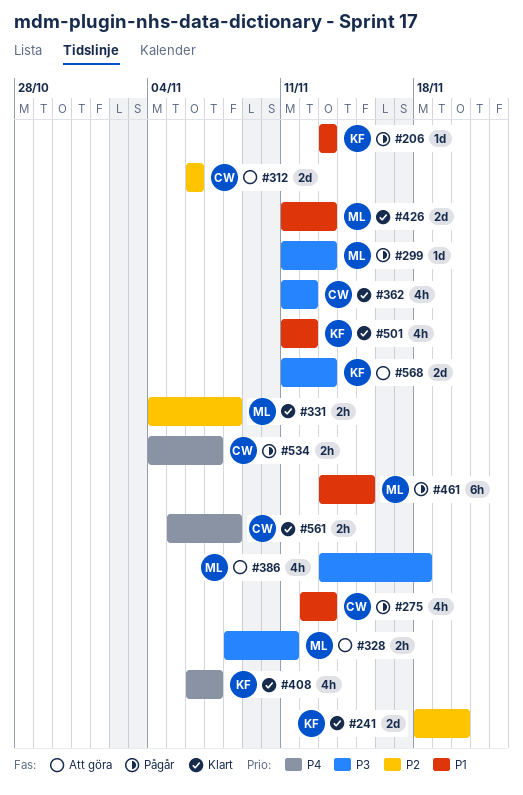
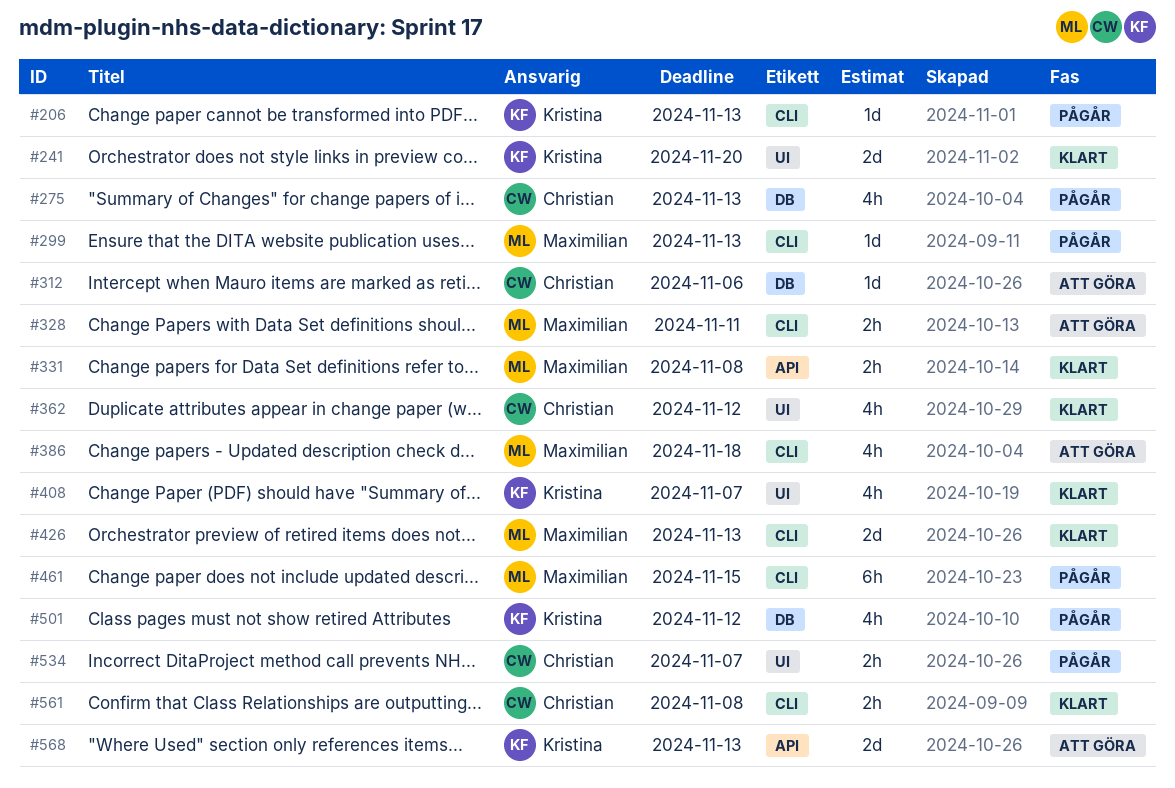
#312, estimate: 2d -> 1d
#501, status: Klart -> Pågår

